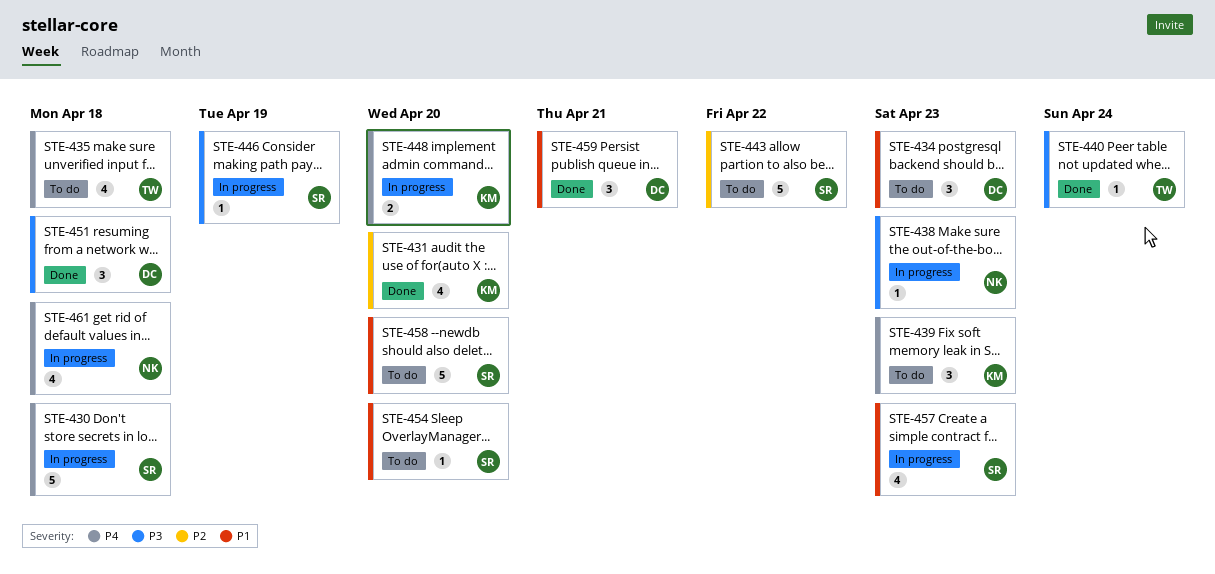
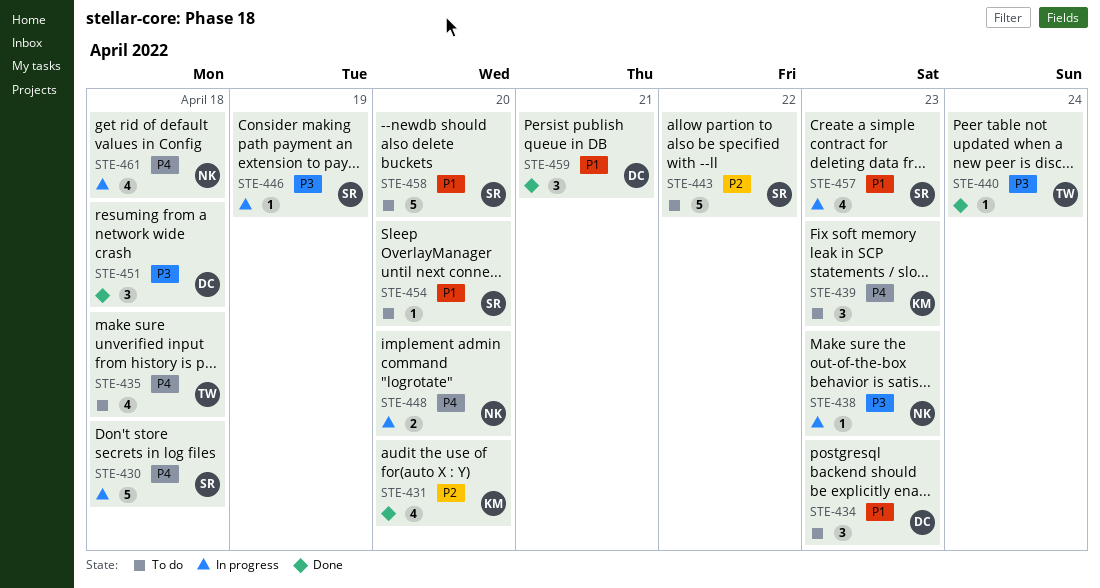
STE-448, owner: KM -> NK

